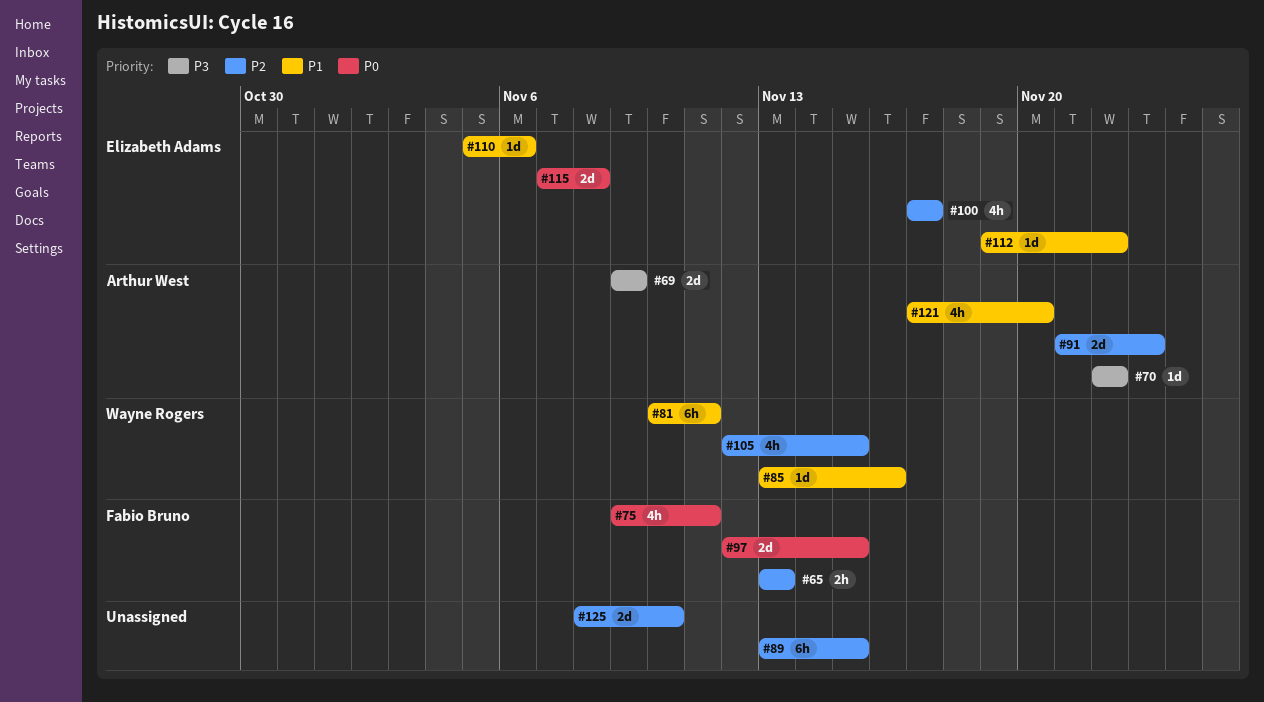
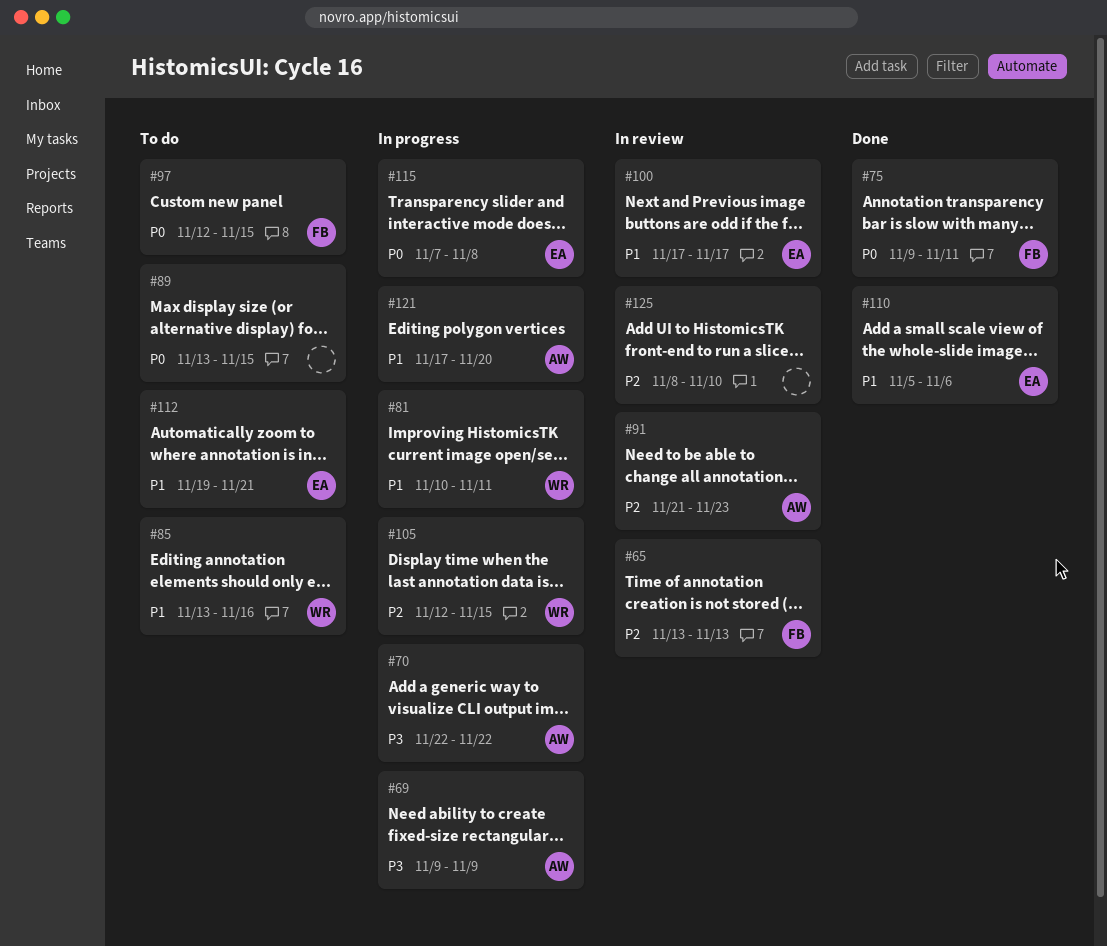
#89, priority: P2 -> P0
#100, priority: P2 -> P1
#112, due: Nov 22 -> Nov 21

